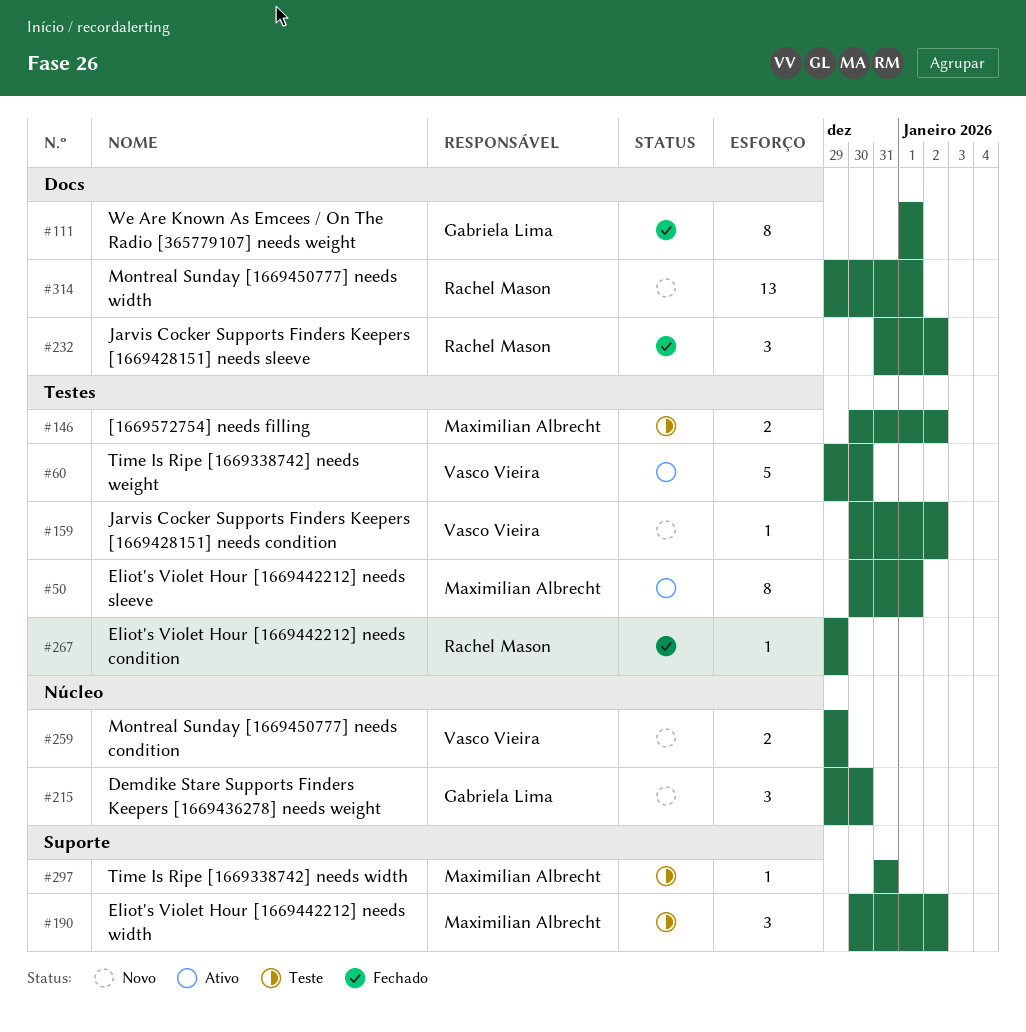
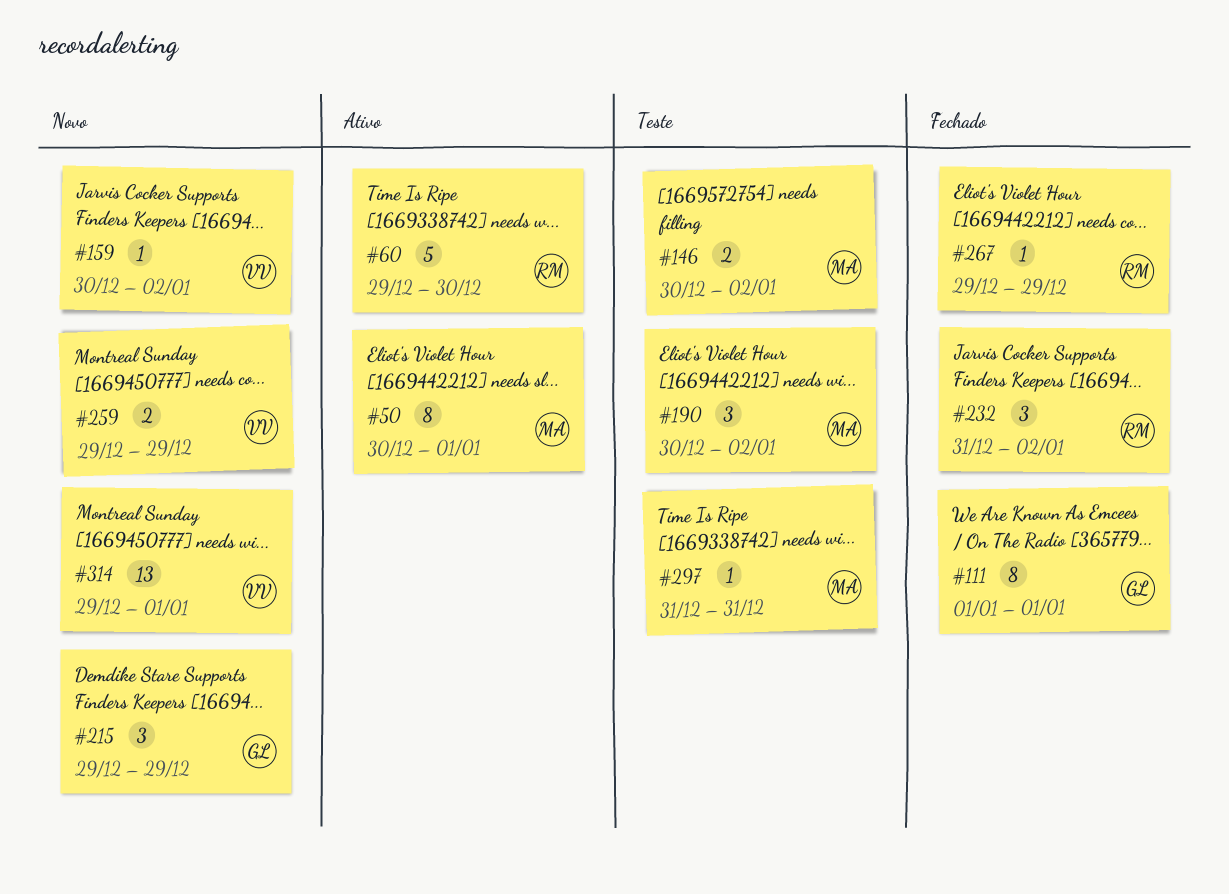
#60, owner: Vasco Vieira -> Rachel Mason
#215, due: Dec 30 -> Dec 29
#314, owner: Rachel Mason -> Vasco Vieira

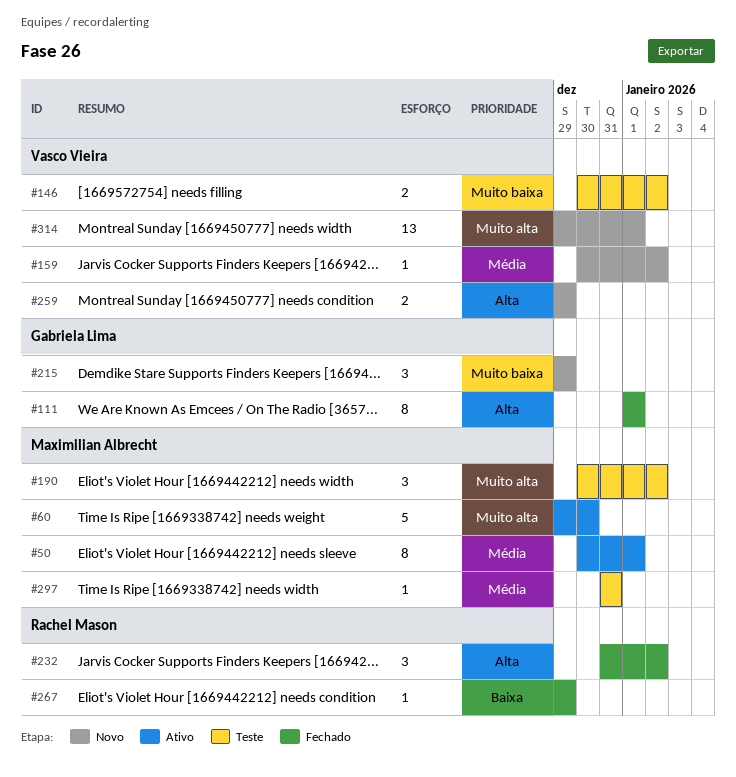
#60, owner: Rachel Mason -> Maximilian Albrecht
#146, owner: Maximilian Albrecht -> Vasco Vieira

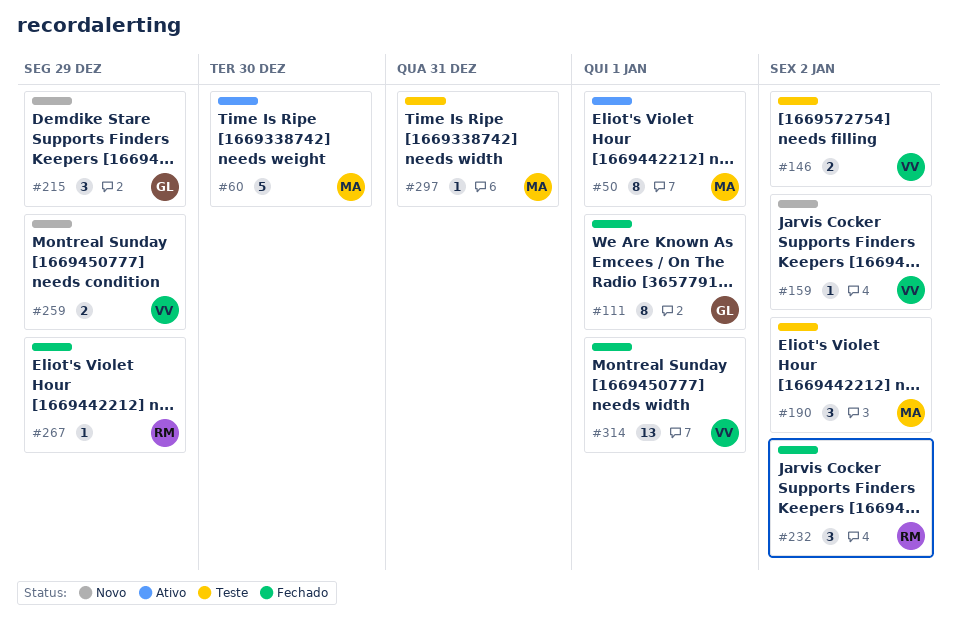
#314, status: Novo -> Fechado

